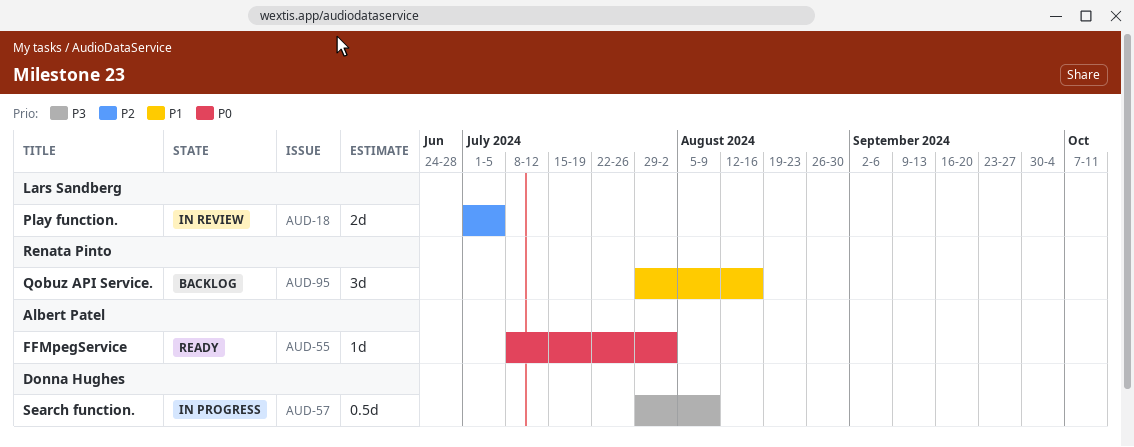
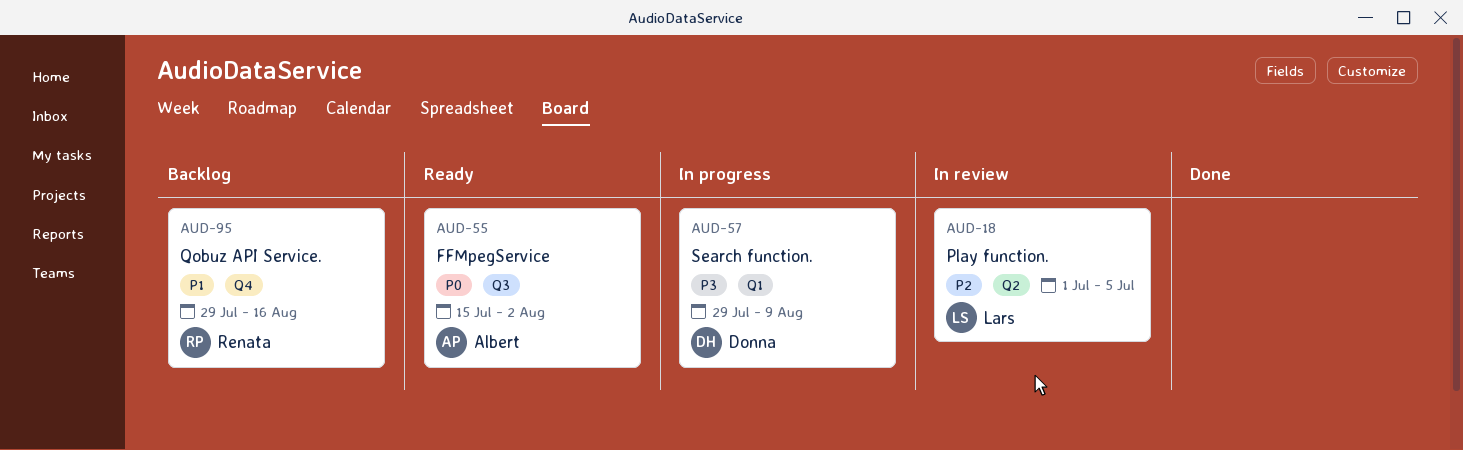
AUD-55, start: Jul 8 -> Jul 15

